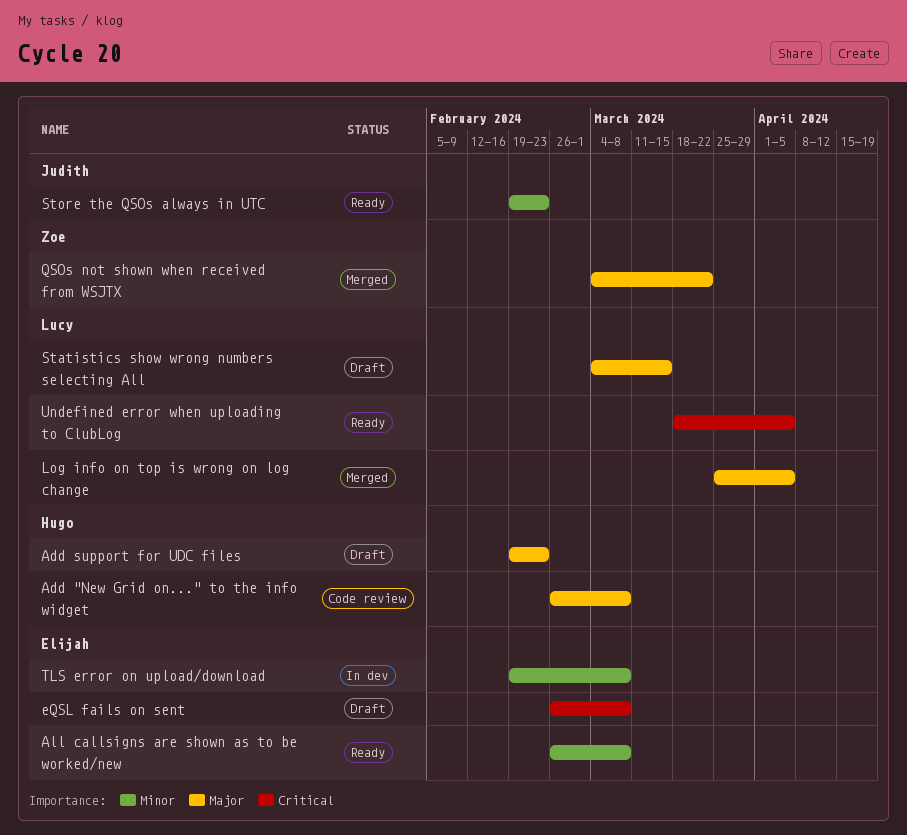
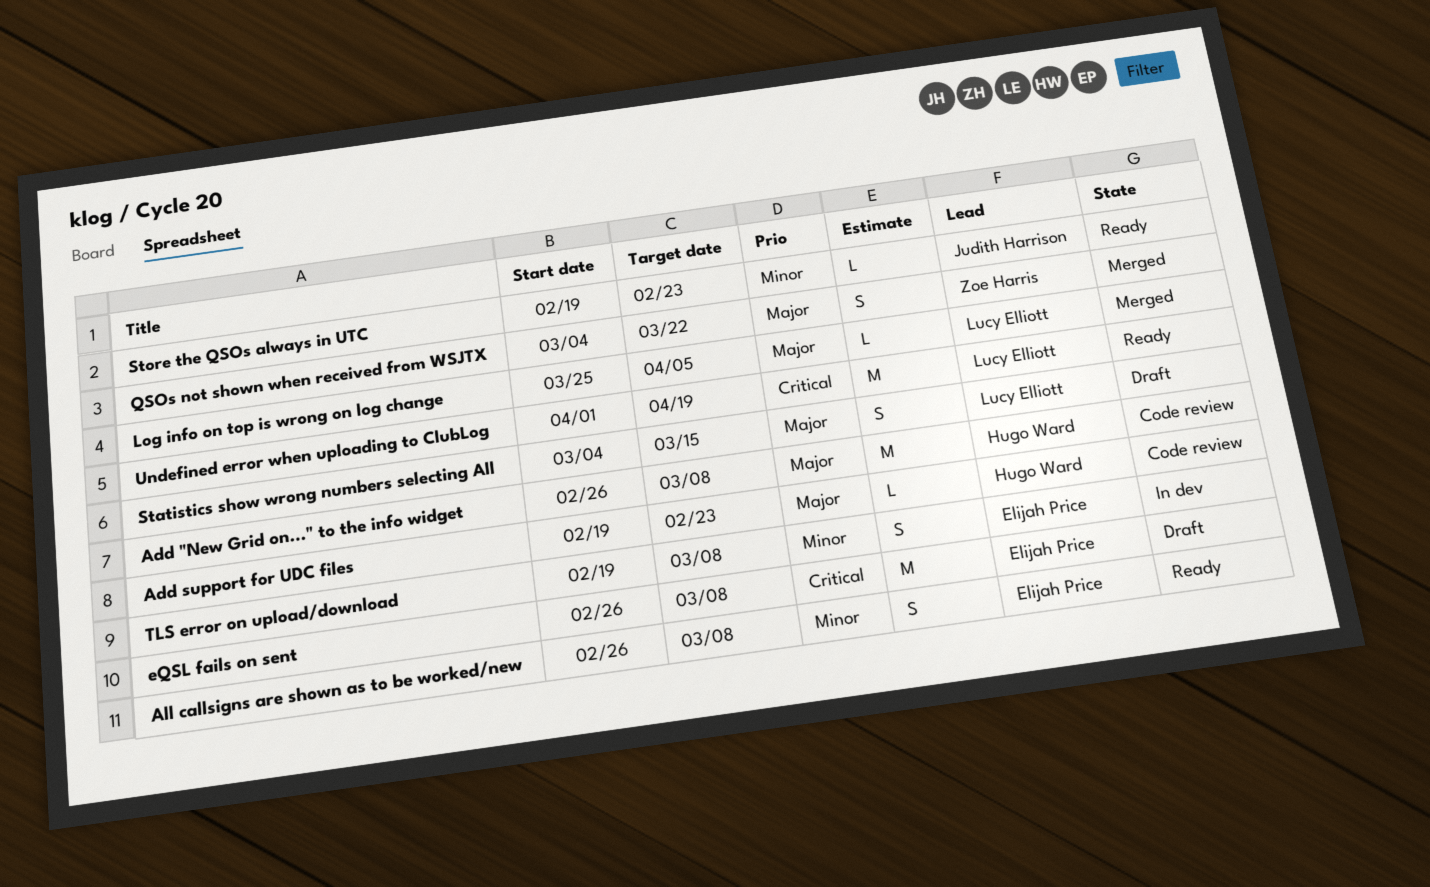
Add support for UDC files, status: Draft -> Code review
Undefined error when uploading to ClubLog, start: Mar 18 -> Apr 1
Undefined error when uploading to ClubLog, due: Apr 5 -> Apr 19

